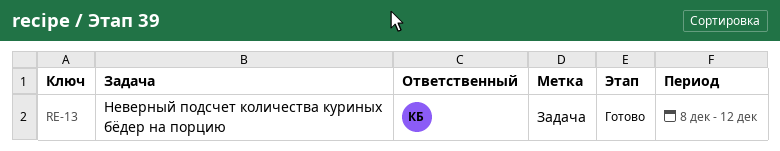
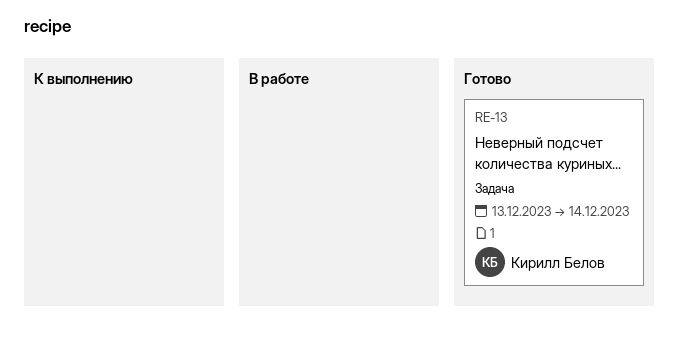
RE-13, start: Dec 8 -> Dec 13
RE-13, due: Dec 12 -> Dec 14

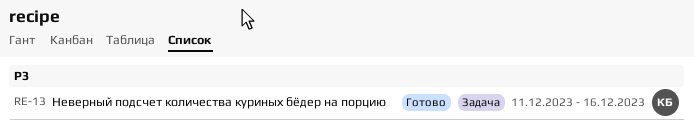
RE-13, start: Dec 13 -> Dec 11
RE-13, due: Dec 14 -> Dec 16

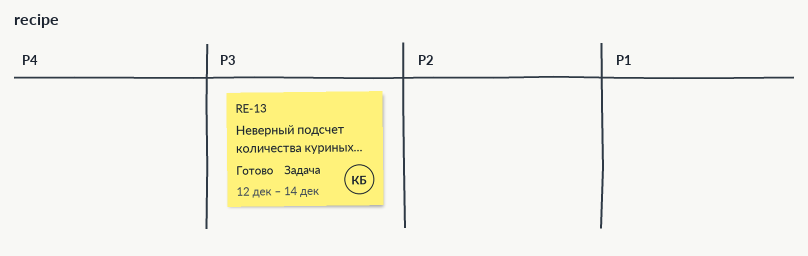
RE-13, start: Dec 11 -> Dec 12
RE-13, due: Dec 16 -> Dec 14

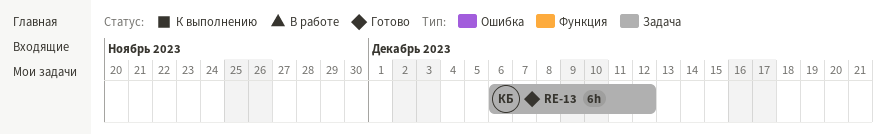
RE-13, start: Dec 12 -> Dec 6
RE-13, due: Dec 14 -> Dec 12

